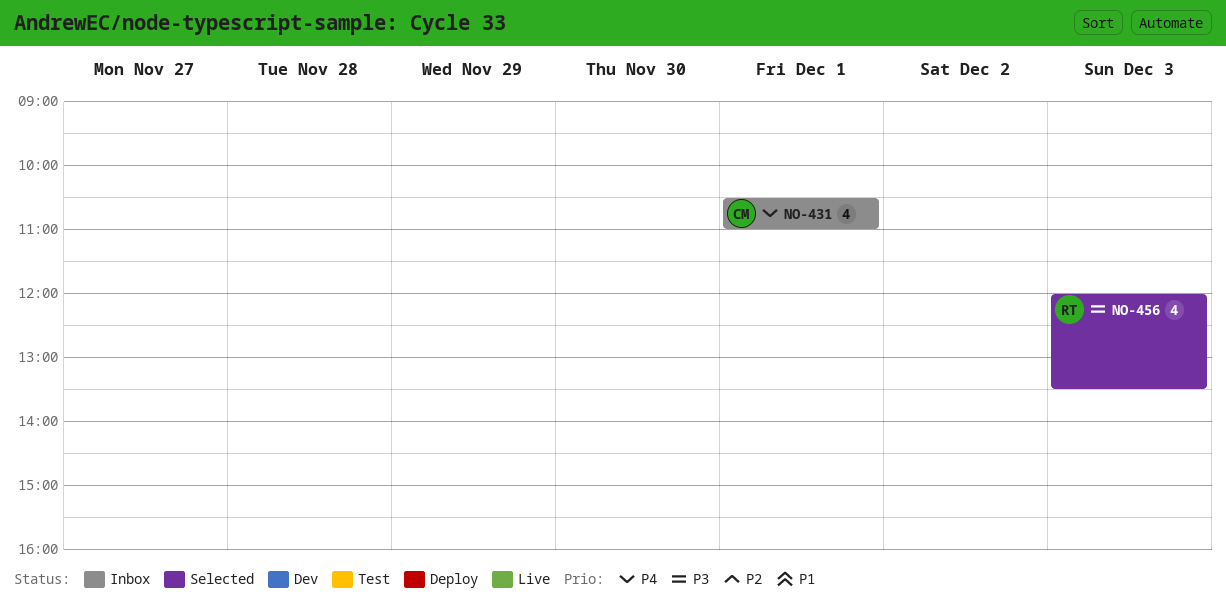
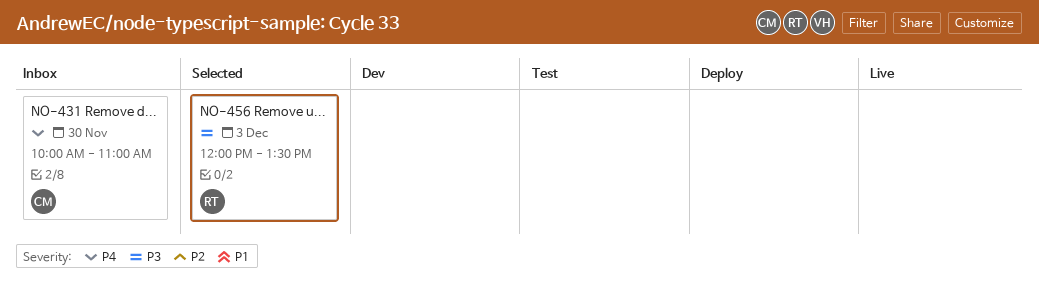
NO-431, day: Dec 1 -> Nov 30
NO-431, begins: 10:30 -> 10:00

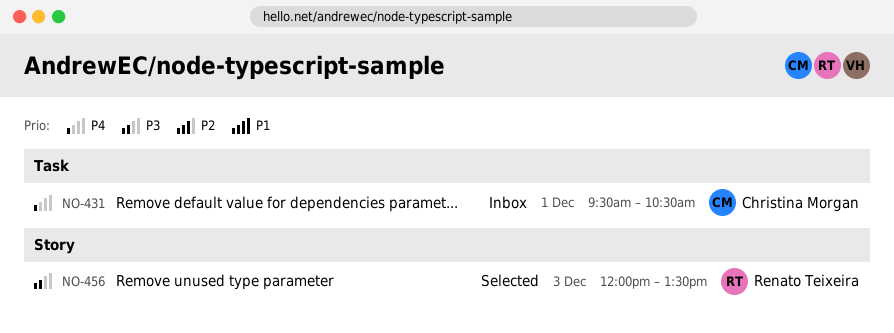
NO-431, day: Nov 30 -> Dec 1
NO-431, begins: 10:00 -> 09:30
NO-431, ends: 11:00 -> 10:30

